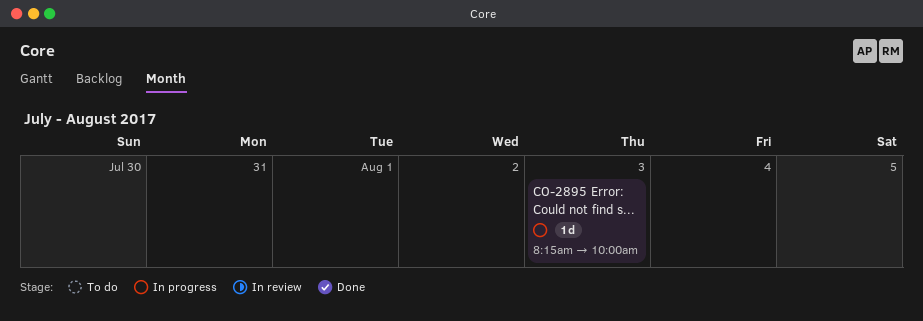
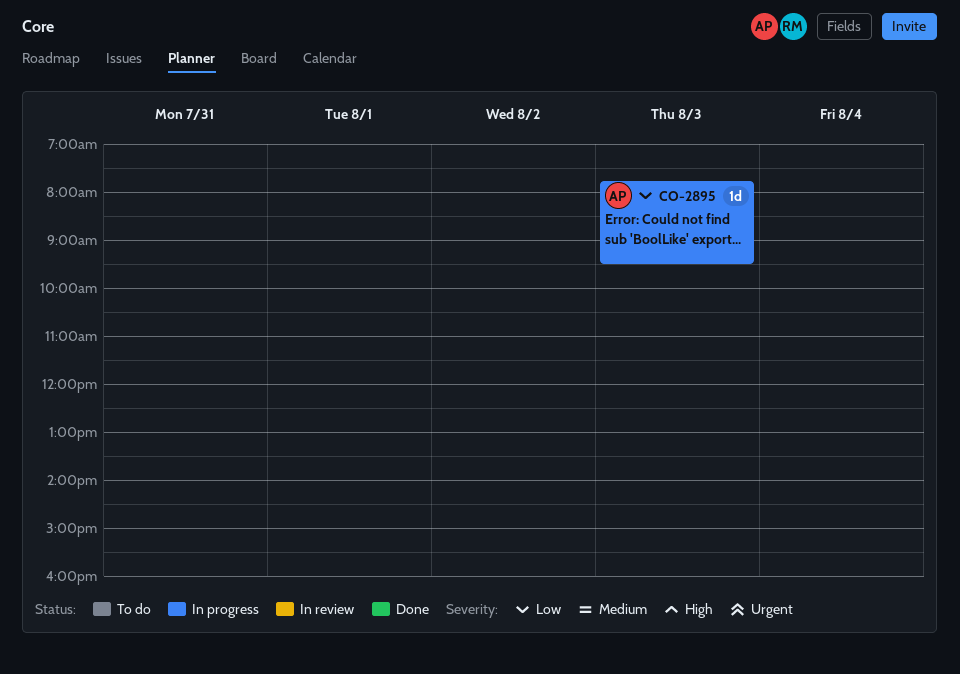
CO-2895, begins: 08:15 -> 07:45
CO-2895, ends: 10:00 -> 09:30

